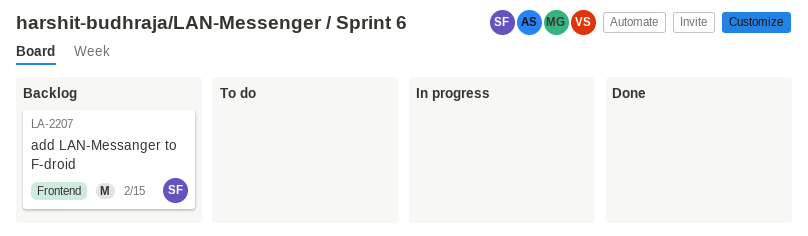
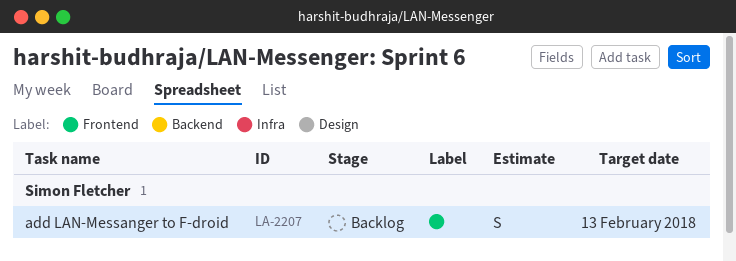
LA-2207, estimate: M -> S
LA-2207, due: Feb 15 -> Feb 13

